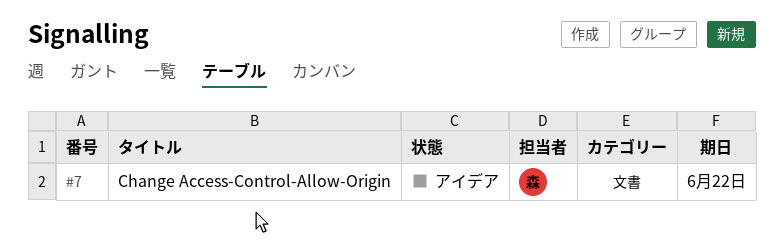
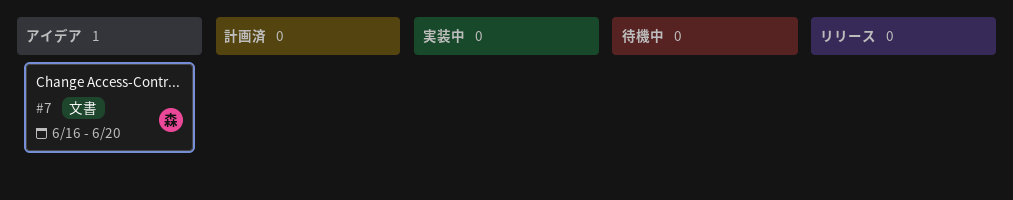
#7, due: Jun 22 -> Jun 20

